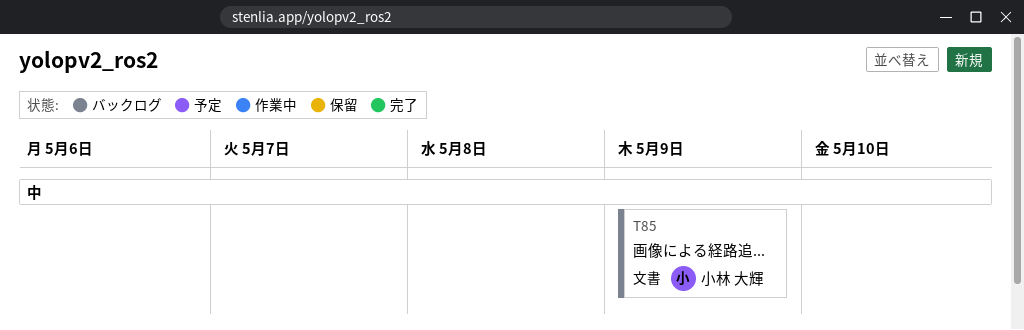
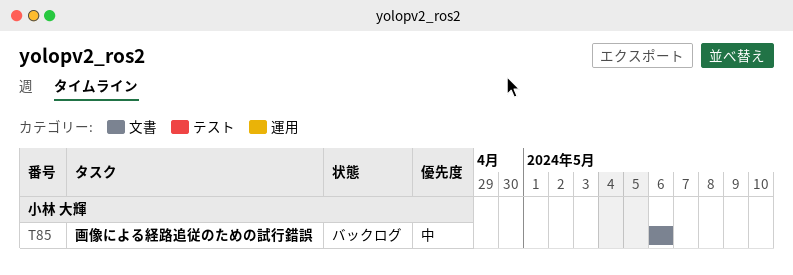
T85, due: May 9 -> May 6

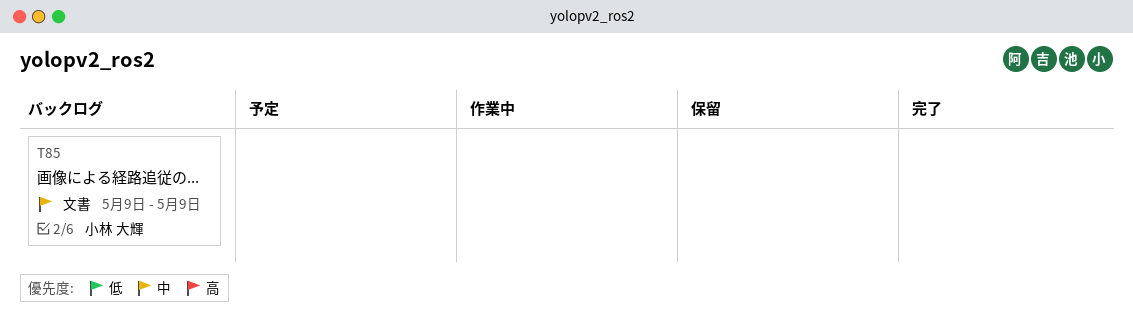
T85, start: May 6 -> May 9
T85, due: May 6 -> May 9

